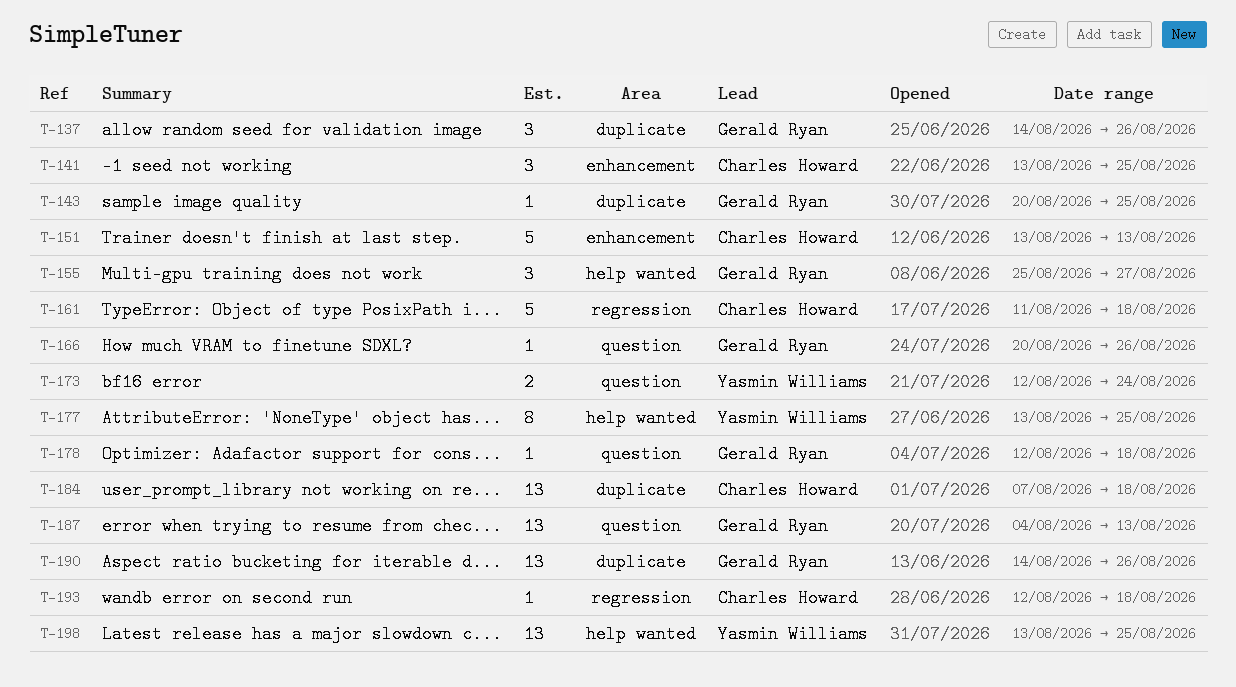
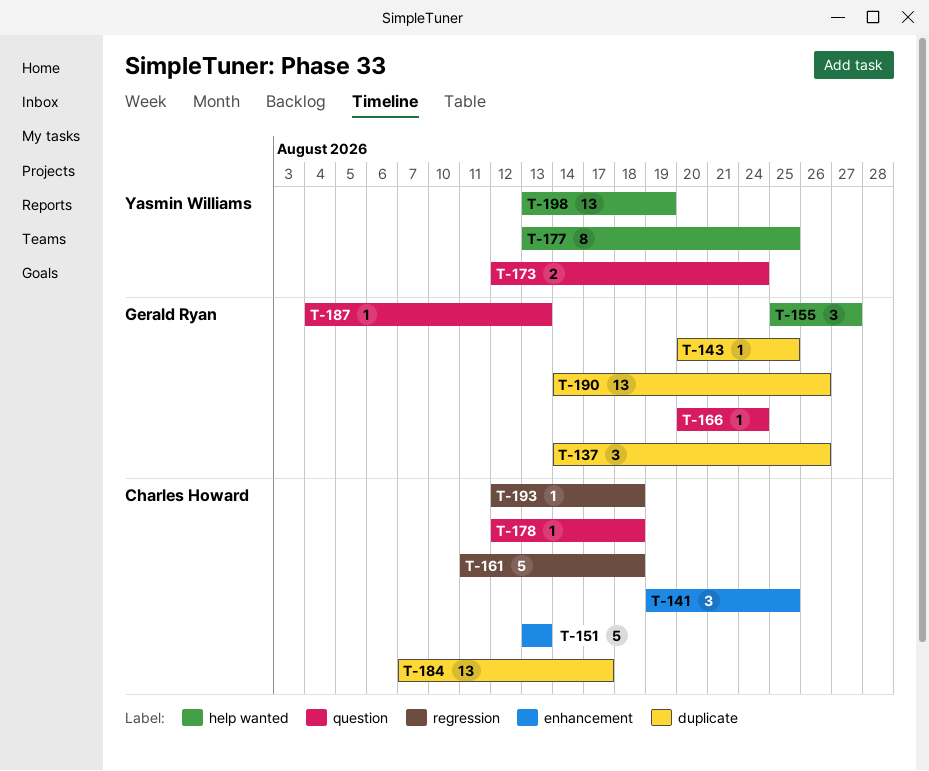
T-141, start: Aug 13 -> Aug 19
T-166, due: Aug 26 -> Aug 24
T-178, owner: Gerald Ryan -> Charles Howard
T-184, due: Aug 18 -> Aug 17
T-187, estimate: 13 -> 1
T-198, due: Aug 25 -> Aug 19

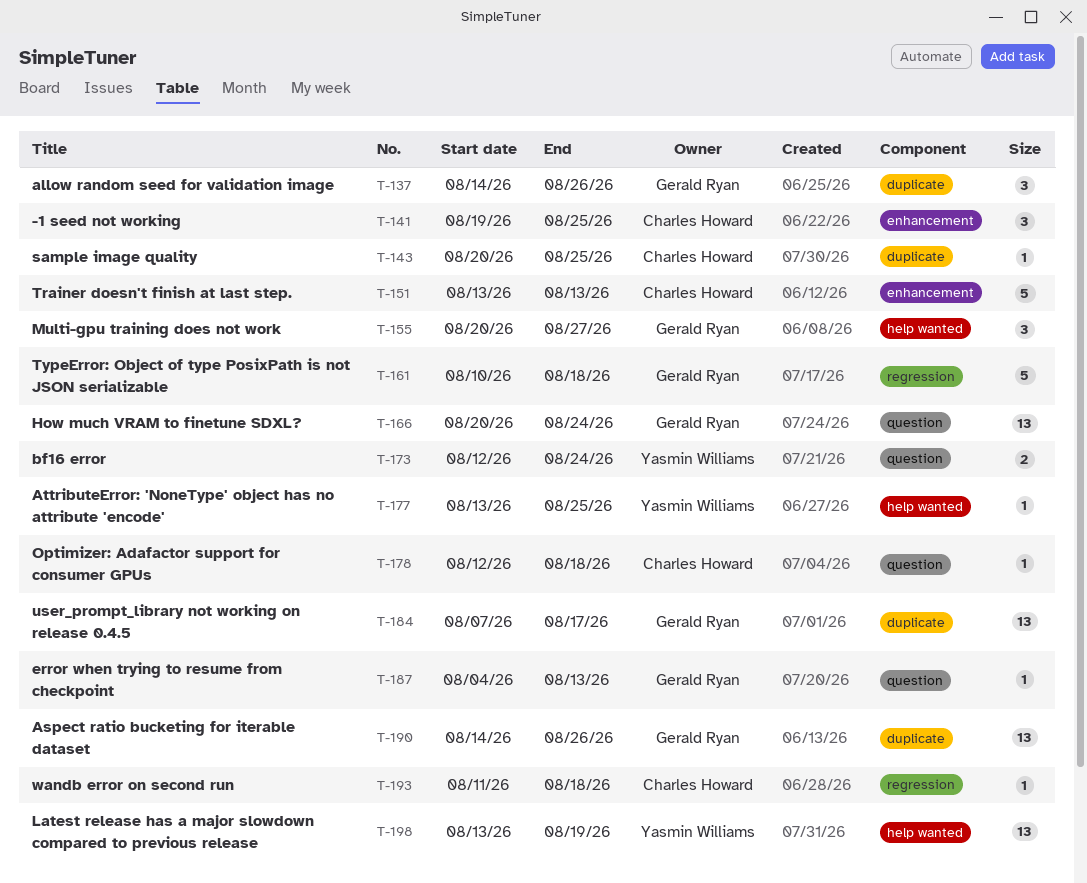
T-143, owner: Gerald Ryan -> Charles Howard
T-155, start: Aug 25 -> Aug 20
T-161, owner: Charles Howard -> Gerald Ryan
T-161, start: Aug 11 -> Aug 10
T-166, estimate: 1 -> 13
T-177, estimate: 8 -> 1
T-184, owner: Charles Howard -> Gerald Ryan
T-193, start: Aug 12 -> Aug 11

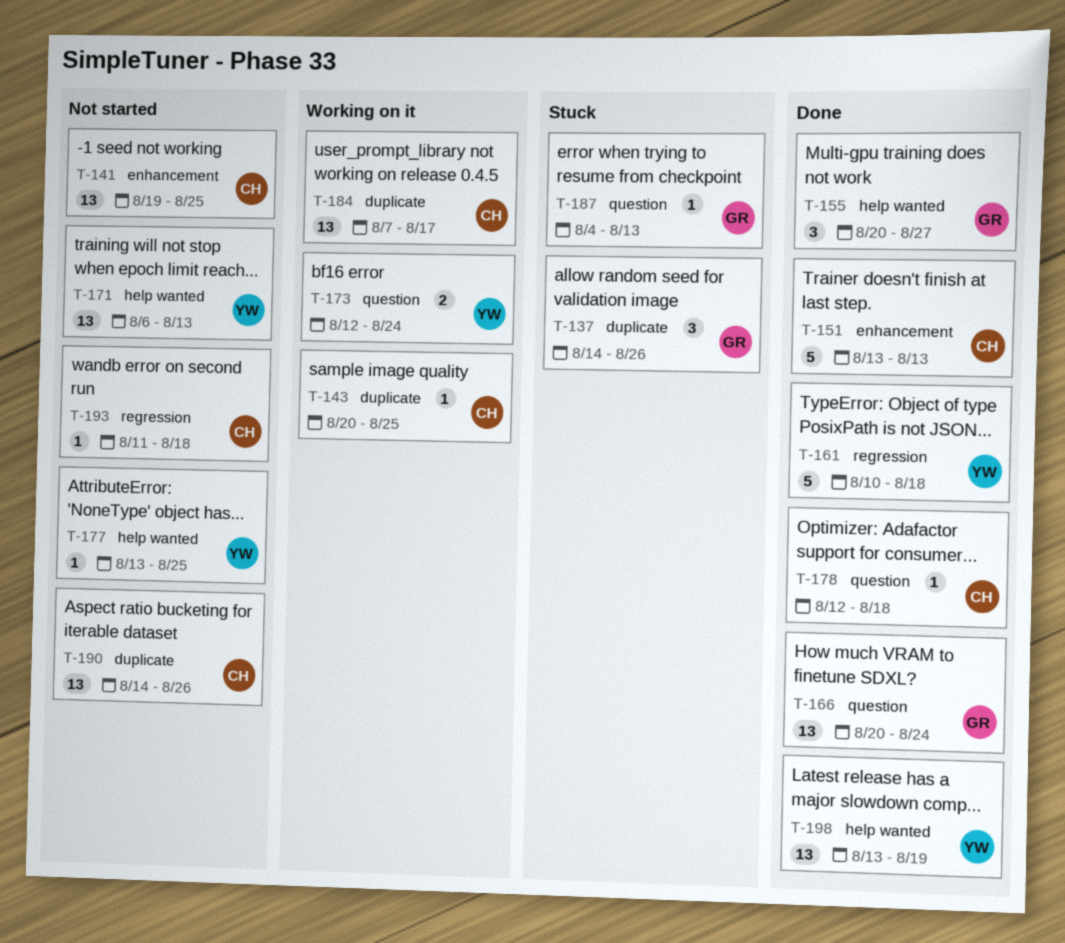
T-141, estimate: 3 -> 13
T-161, owner: Gerald Ryan -> Yasmin Williams
T-171: none -> present
T-184, owner: Gerald Ryan -> Charles Howard
T-190, owner: Gerald Ryan -> Charles Howard

